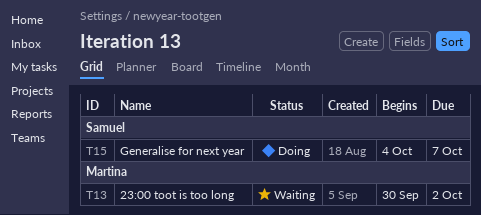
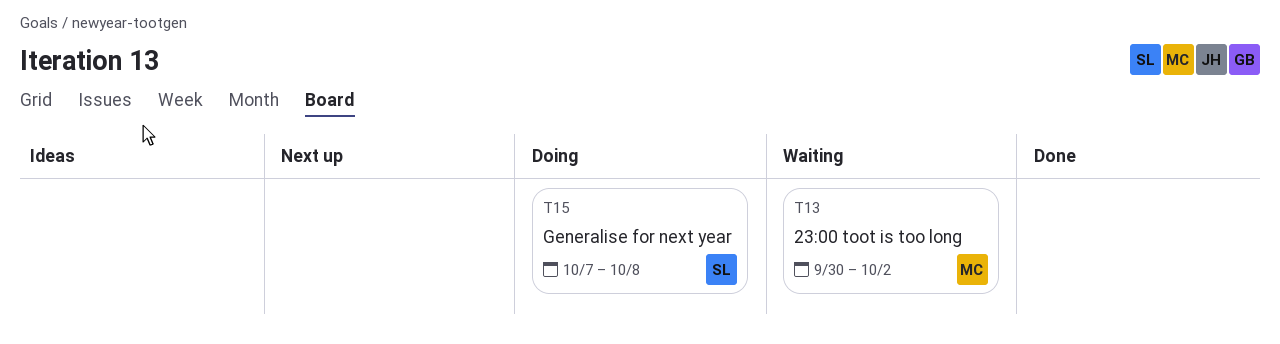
T15, start: Oct 4 -> Oct 7
T15, due: Oct 7 -> Oct 8

